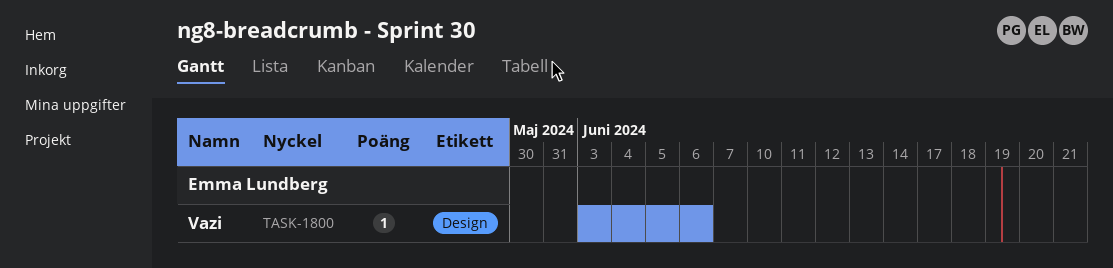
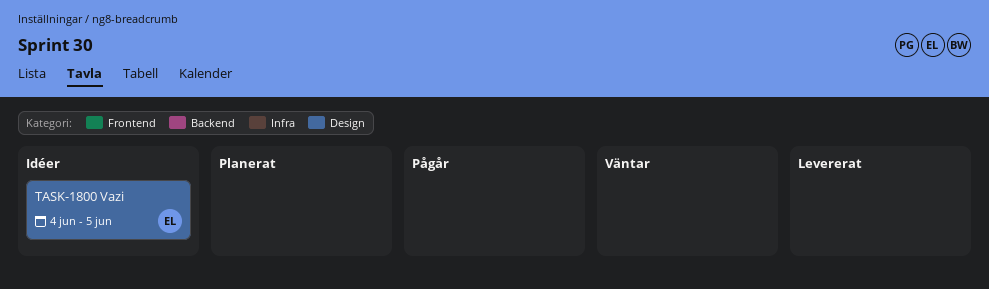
TASK-1800, start: Jun 3 -> Jun 4
TASK-1800, due: Jun 6 -> Jun 5

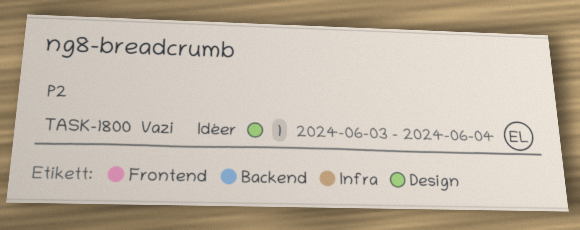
TASK-1800, start: Jun 4 -> Jun 3
TASK-1800, due: Jun 5 -> Jun 4

